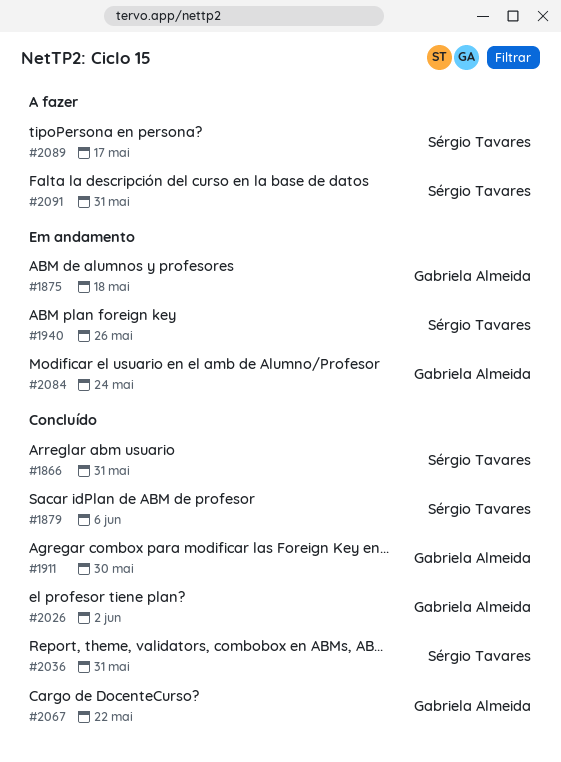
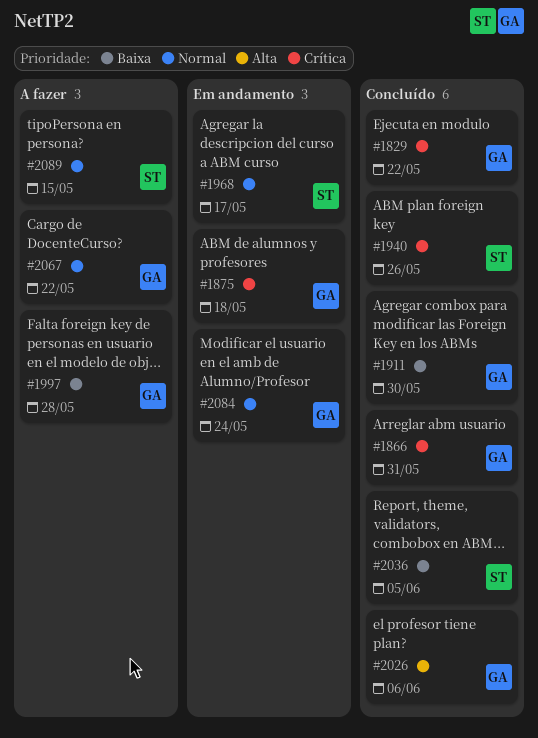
#1829: none -> present
#1866, owner: Sérgio Tavares -> Gabriela Almeida
#1879: present -> none
#1940, status: Em andamento -> Concluído
#1968: none -> present
#1997: none -> present
#2026, due: Jun 2 -> Jun 6
#2036, due: May 31 -> Jun 5
#2067, status: Concluído -> A fazer
#2089, due: May 17 -> May 15
#2091: present -> none

